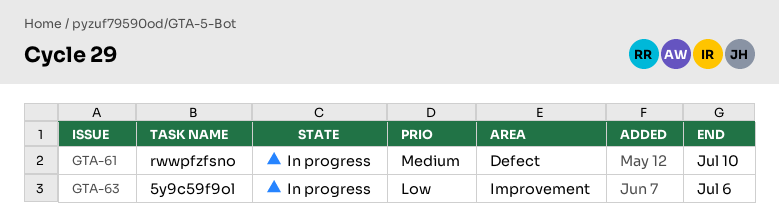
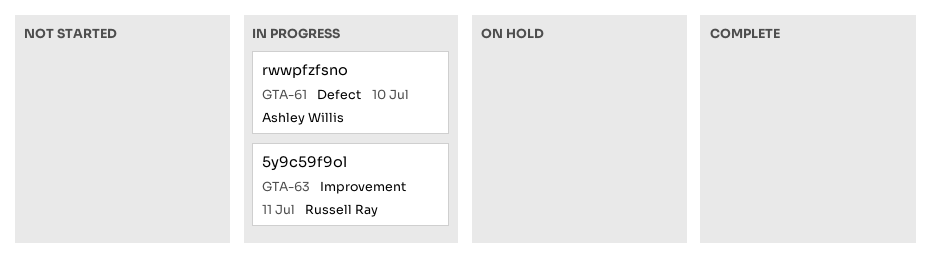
GTA-63, due: Jul 6 -> Jul 11

